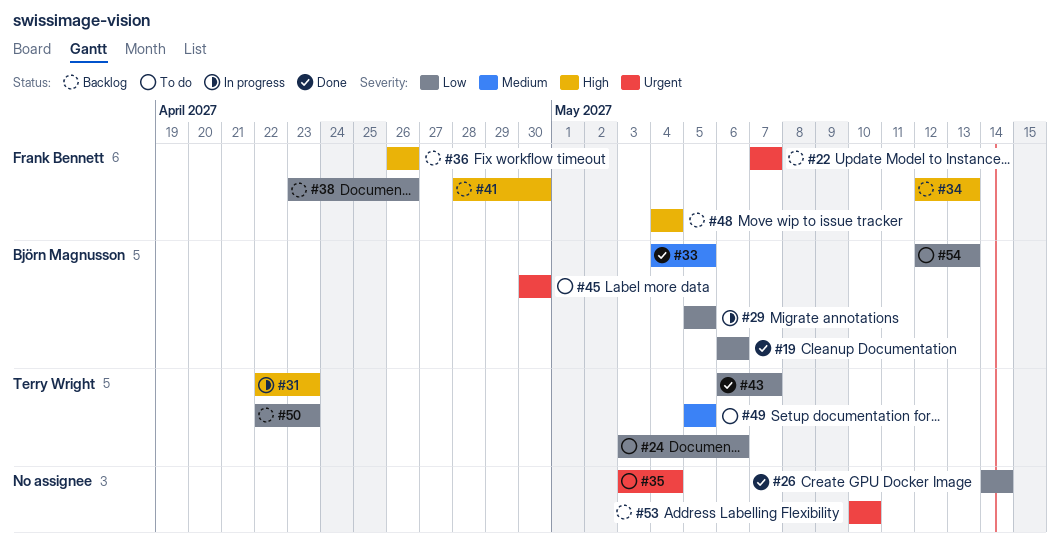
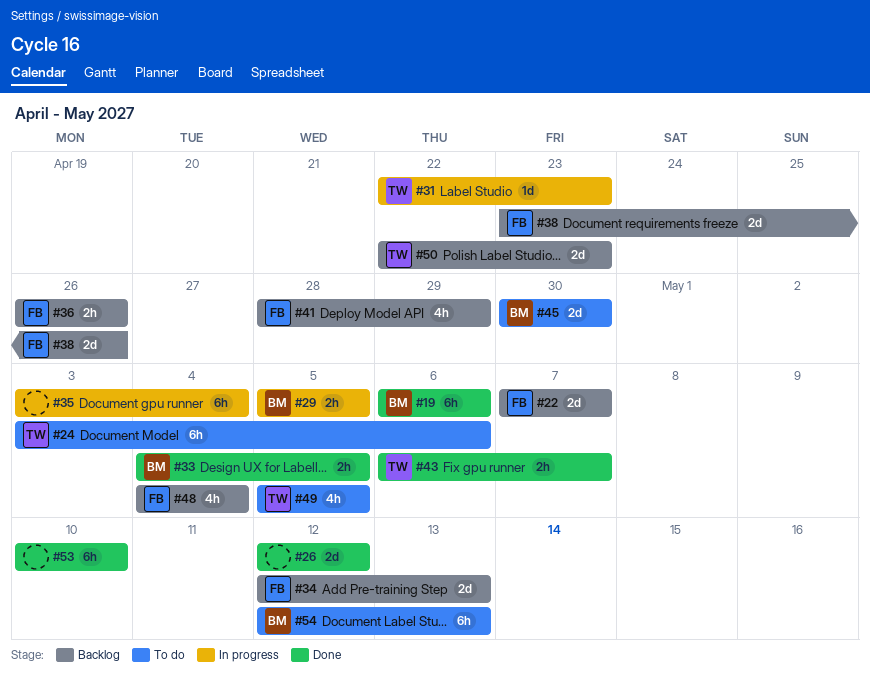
#26, start: May 14 -> May 12
#26, due: May 14 -> May 12
#35, status: To do -> In progress
#41, due: Apr 30 -> Apr 29
#53, status: Backlog -> Done

